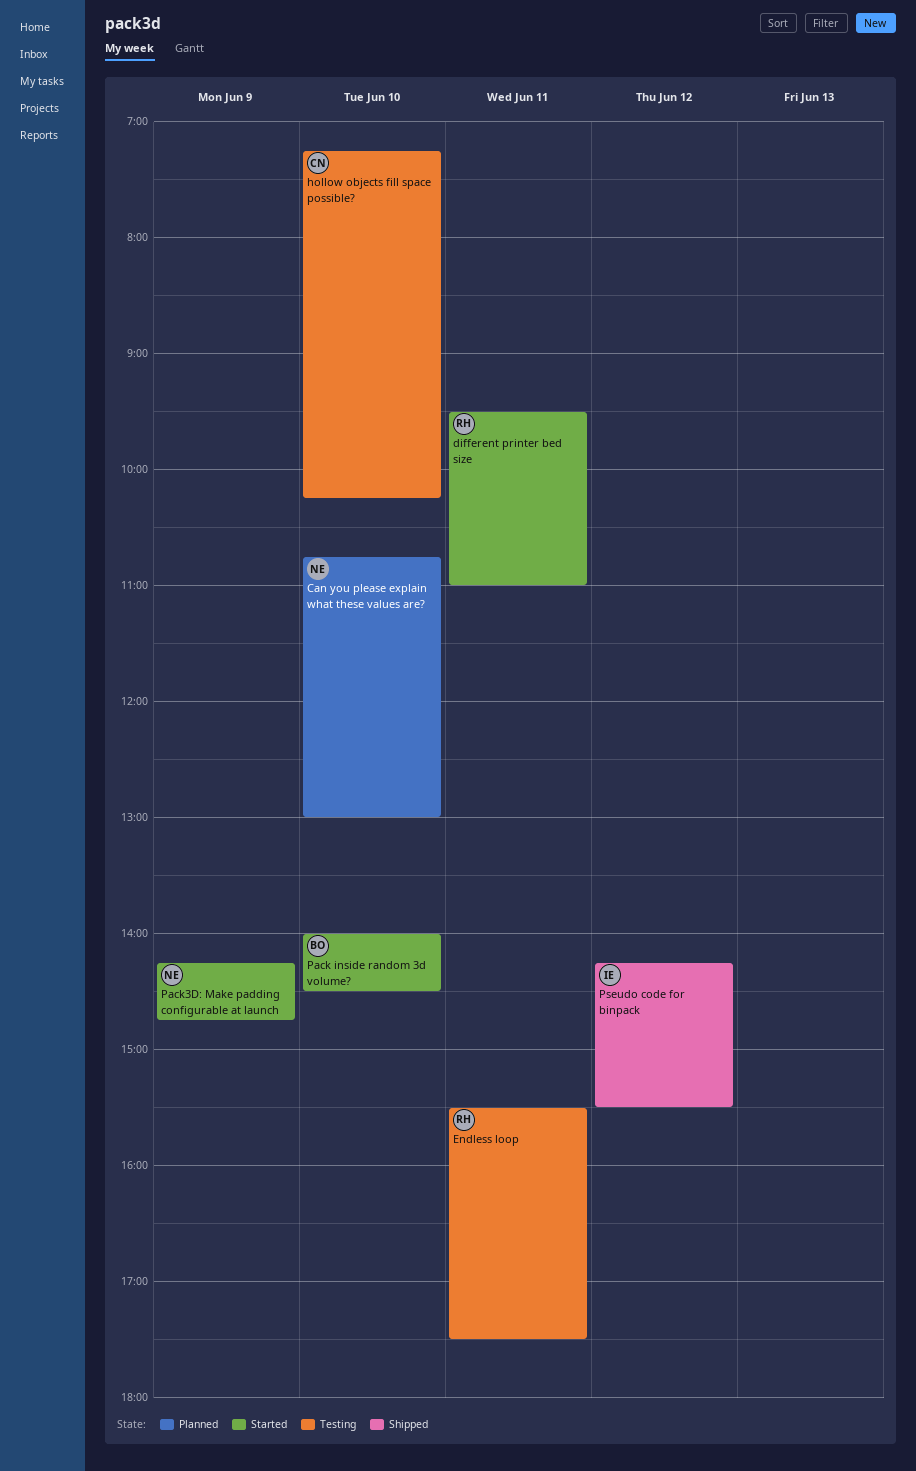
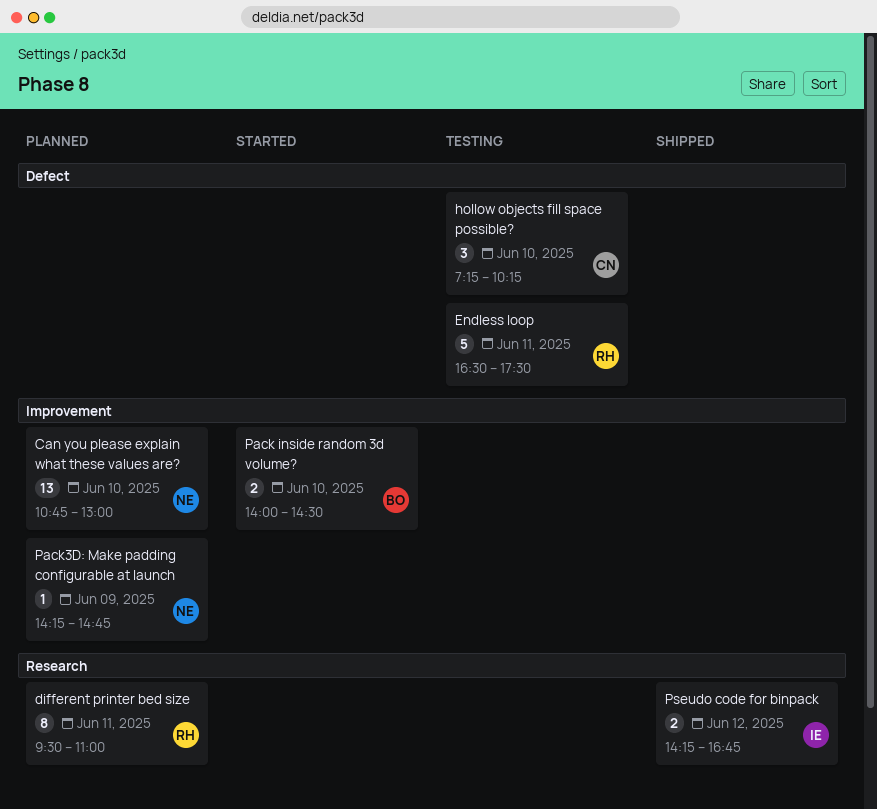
different printer bed size, status: Started -> Planned
Endless loop, begins: 15:30 -> 16:30
Pack3D: Make padding configurable at launch, status: Started -> Planned
Pseudo code for binpack, ends: 15:30 -> 16:45

